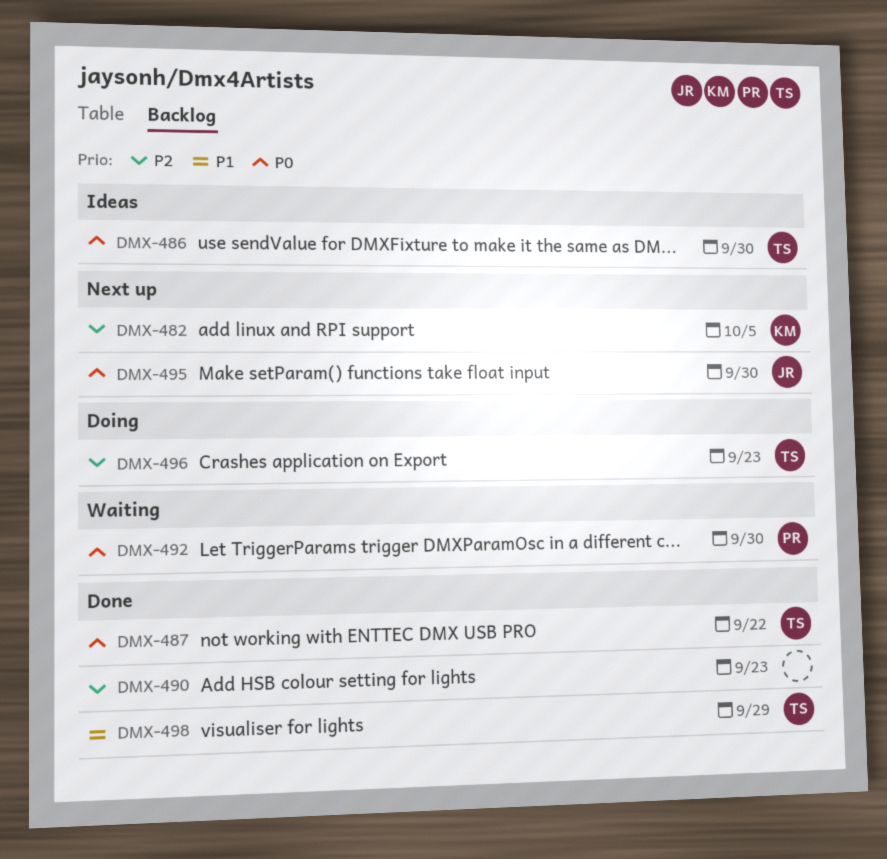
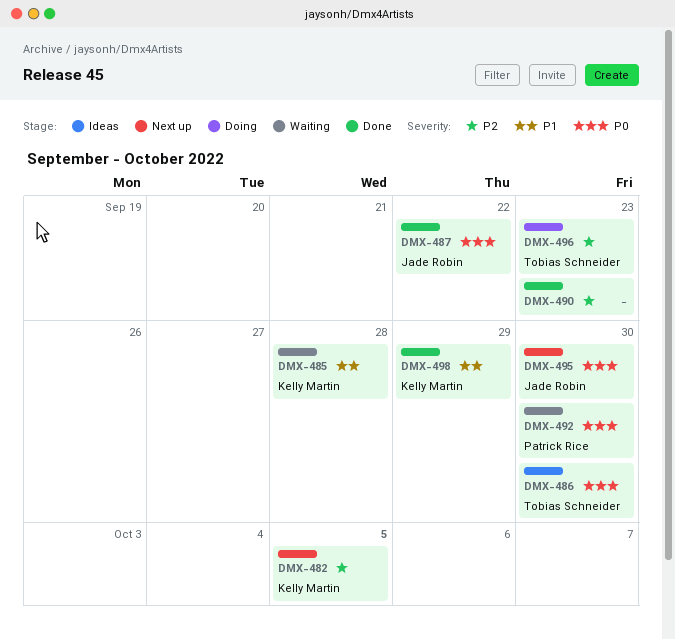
DMX-485: none -> present
DMX-487, owner: Tobias Schneider -> Jade Robin
DMX-498, owner: Tobias Schneider -> Kelly Martin

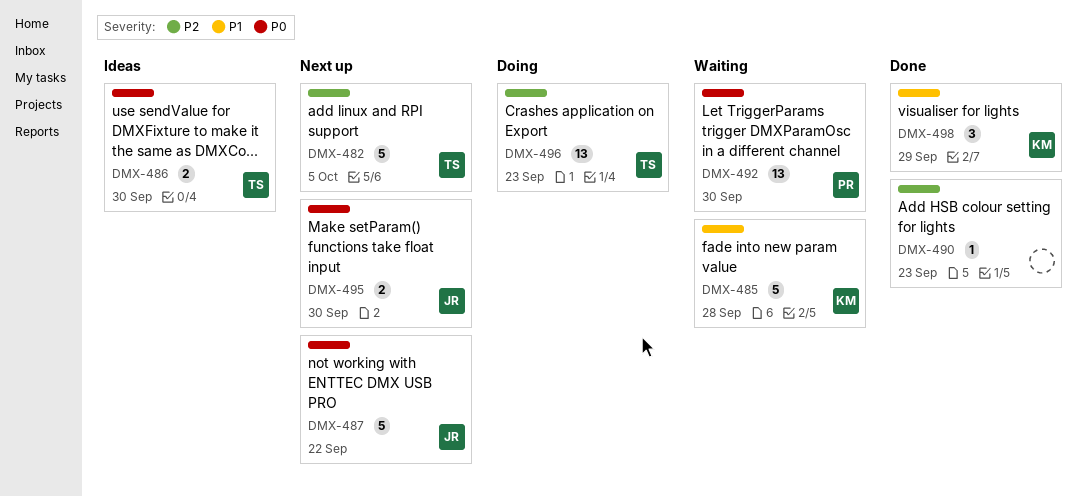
DMX-482, owner: Kelly Martin -> Tobias Schneider
DMX-487, status: Done -> Next up

